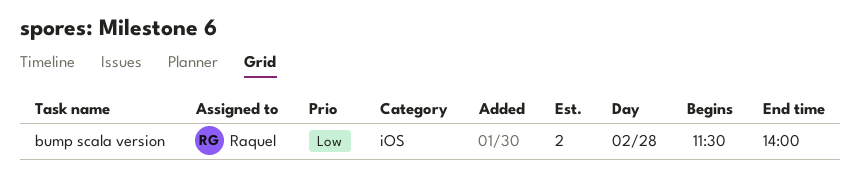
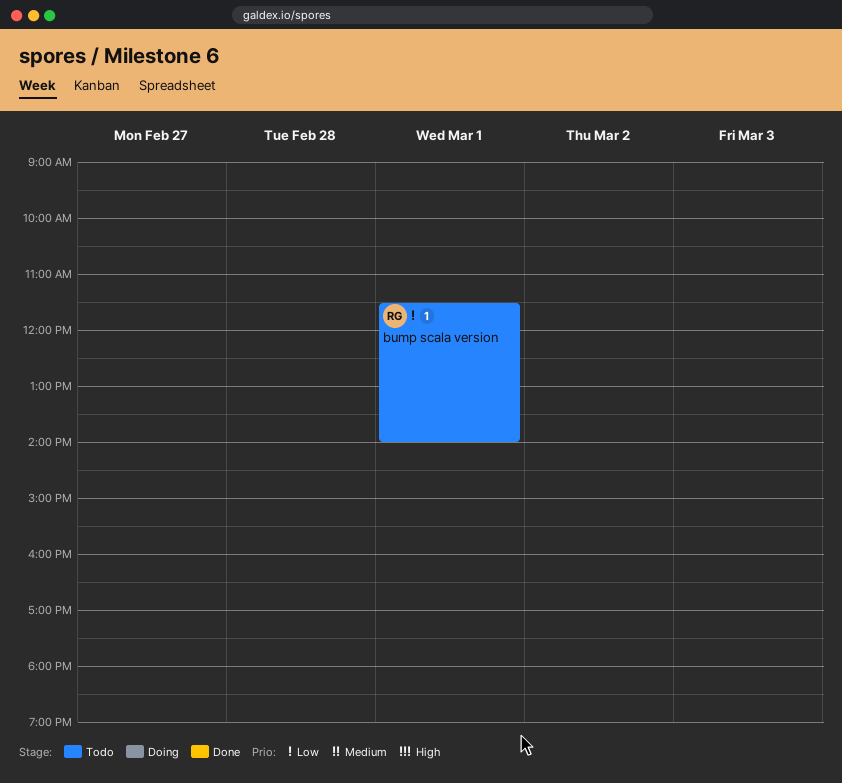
bump scala version, estimate: 2 -> 1
bump scala version, day: Feb 28 -> Mar 1

